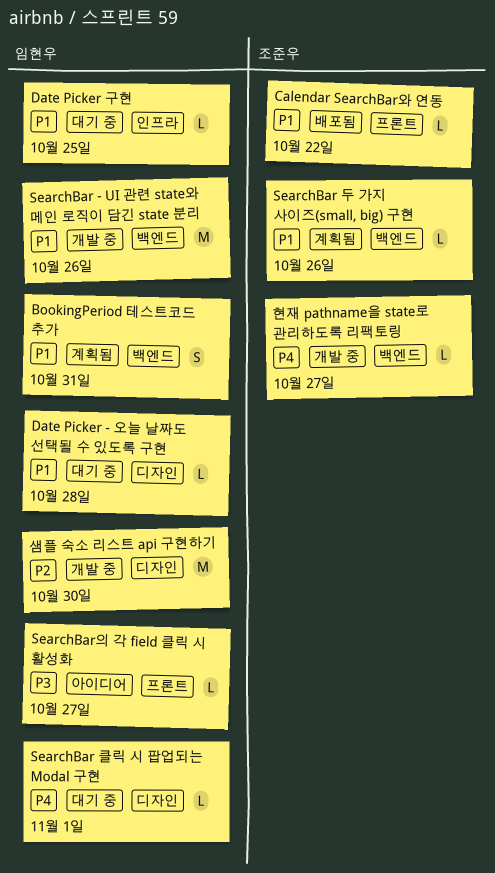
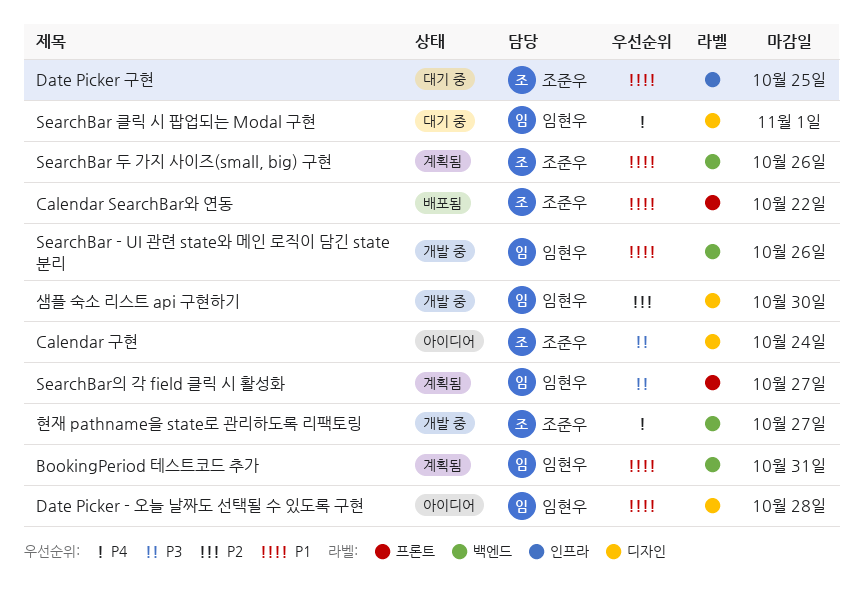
Calendar 구현: none -> present
Date Picker - 오늘 날짜도 선택될 수 있도록 구현, status: 대기 중 -> 아이디어
Date Picker 구현, owner: 임현우 -> 조준우
SearchBar의 각 field 클릭 시 활성화, status: 아이디어 -> 계획됨

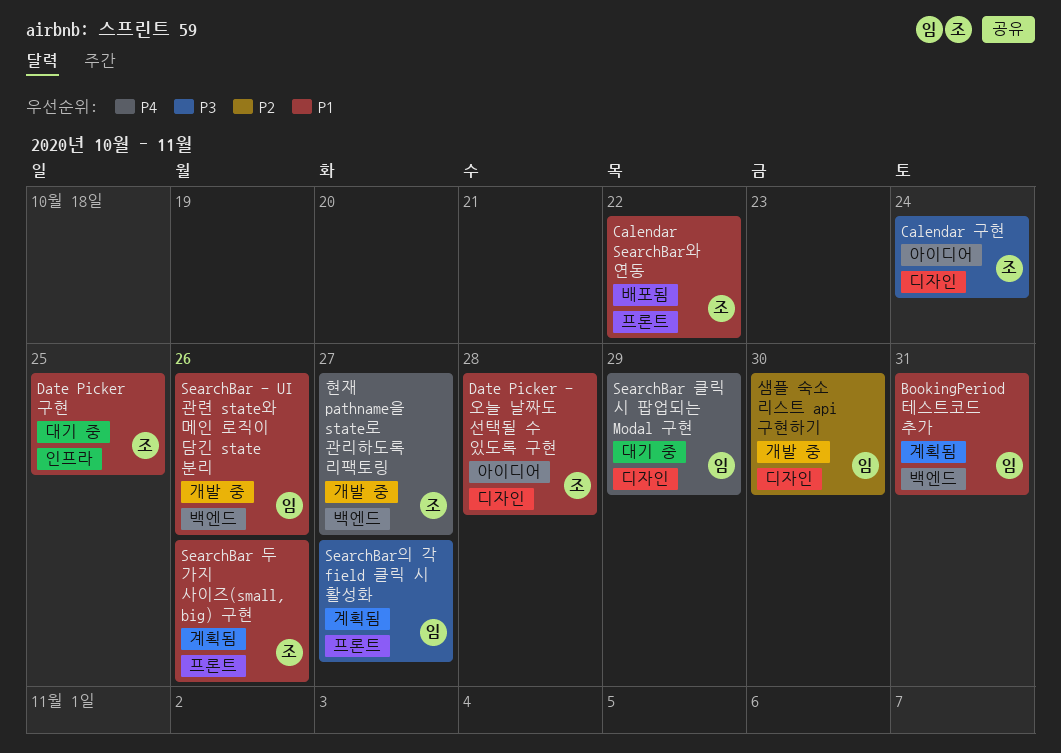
Date Picker - 오늘 날짜도 선택될 수 있도록 구현, owner: 임현우 -> 조준우
SearchBar 두 가지 사이즈(small, big) 구현, label: 백엔드 -> 프론트
SearchBar 클릭 시 팝업되는 Modal 구현, due: Nov 1 -> Oct 29

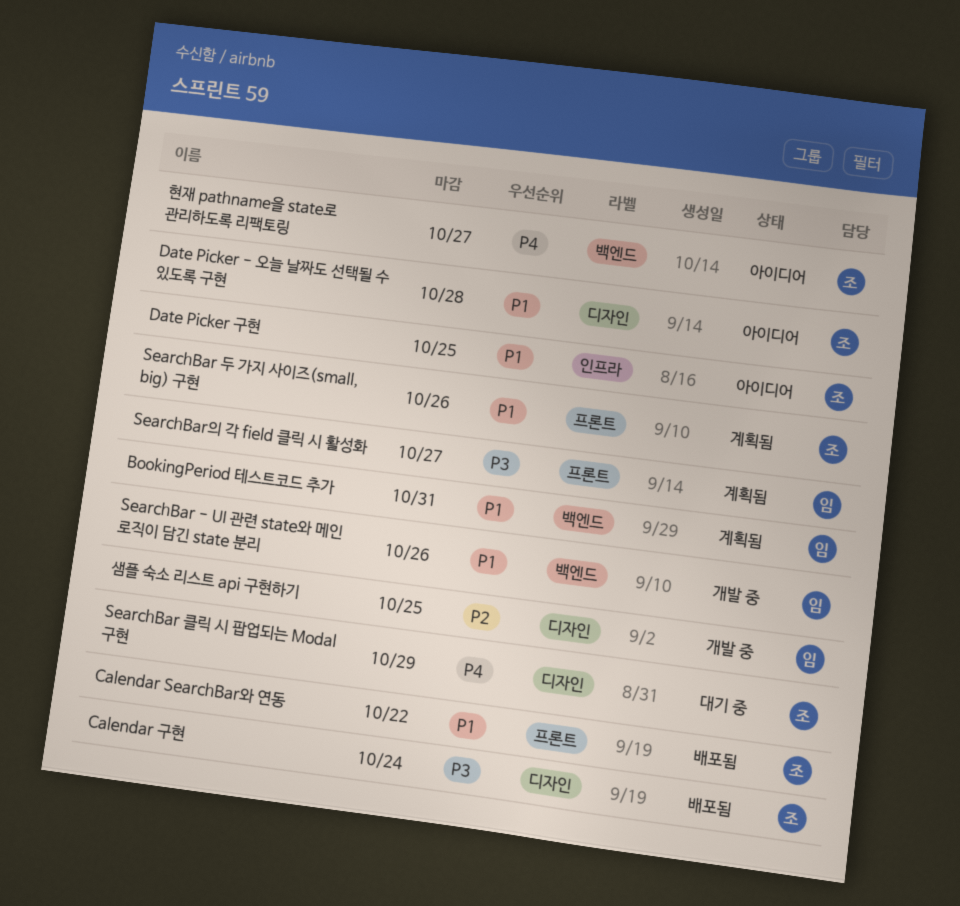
Calendar 구현, status: 아이디어 -> 배포됨
Date Picker 구현, status: 대기 중 -> 아이디어
SearchBar 클릭 시 팝업되는 Modal 구현, owner: 임 -> 조
샘플 숙소 리스트 api 구현하기, due: Oct 30 -> Oct 25
현재 pathname을 state로 관리하도록 리팩토링, status: 개발 중 -> 아이디어

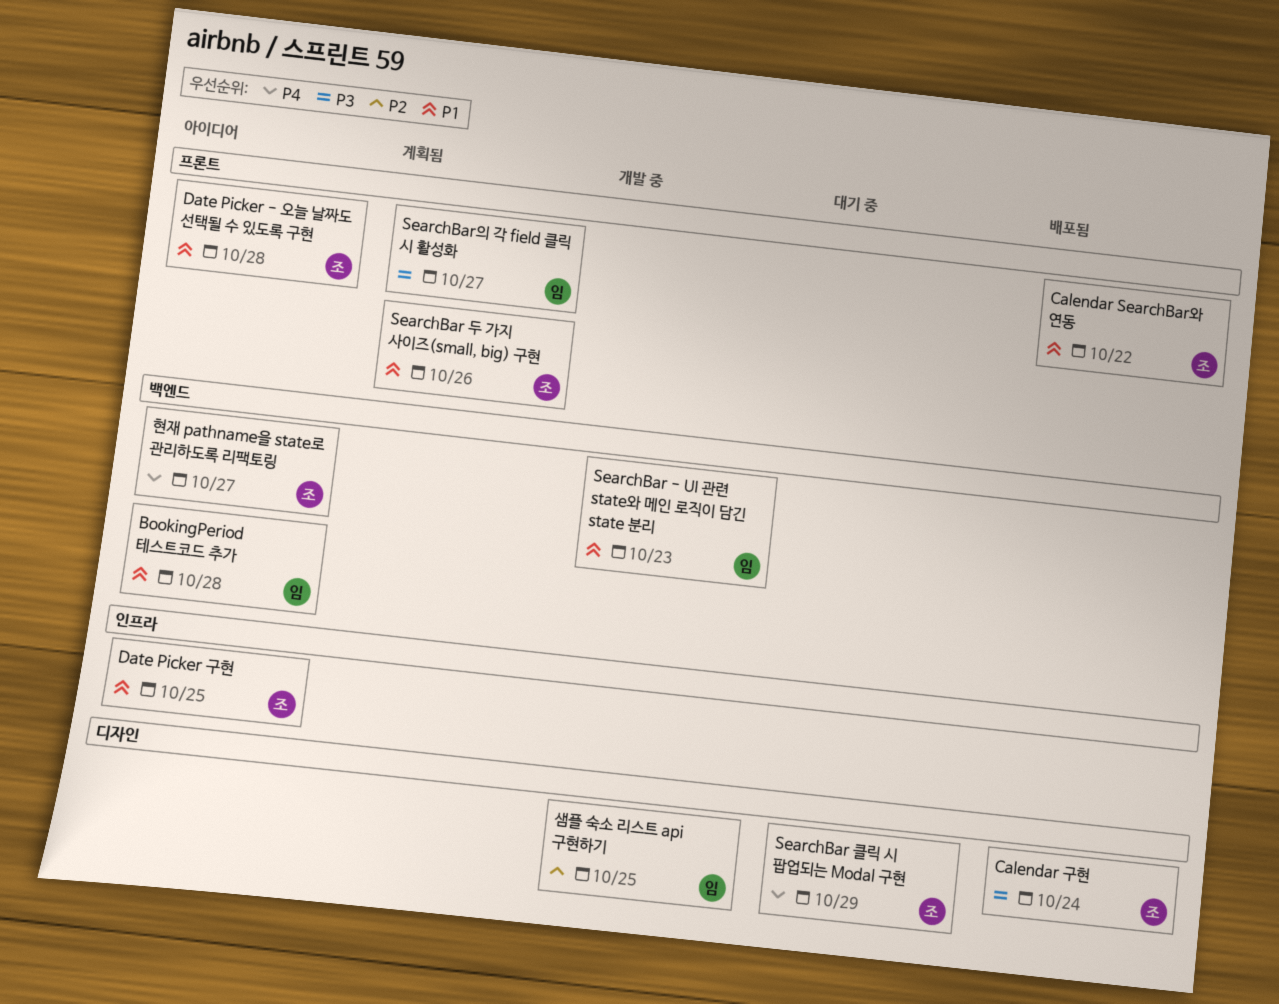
BookingPeriod 테스트코드 추가, status: 계획됨 -> 아이디어
BookingPeriod 테스트코드 추가, due: Oct 31 -> Oct 28
Date Picker - 오늘 날짜도 선택될 수 있도록 구현, label: 디자인 -> 프론트
SearchBar - UI 관련 state와 메인 로직이 담긴 state 분리, due: Oct 26 -> Oct 23

